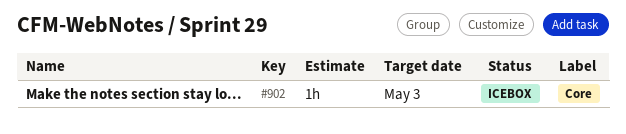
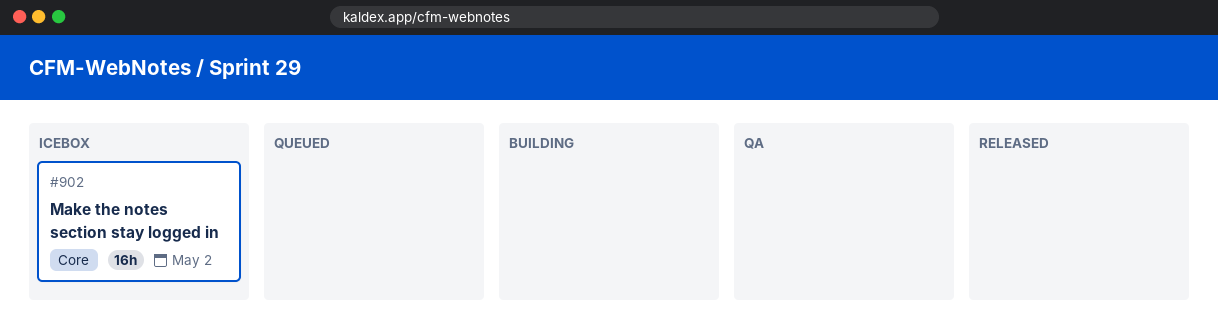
#902, estimate: 1h -> 16h
#902, due: May 3 -> May 2

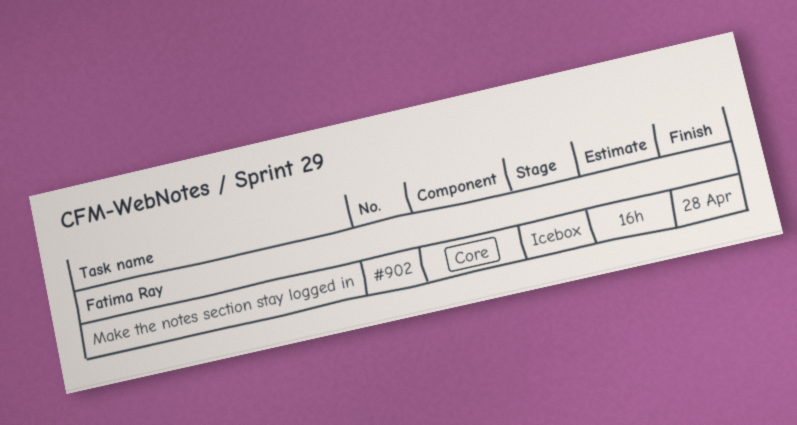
#902, due: May 2 -> Apr 28

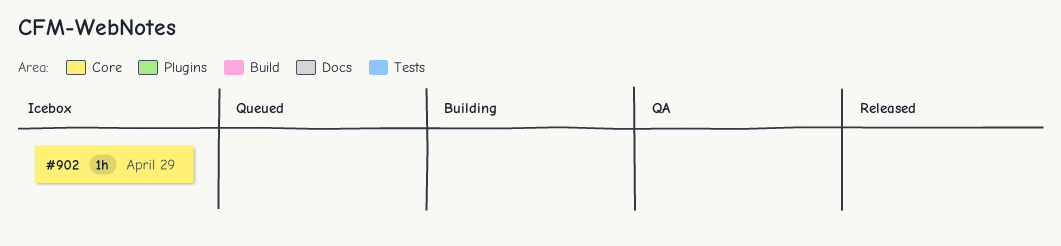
#902, estimate: 16h -> 1h
#902, due: Apr 28 -> Apr 29

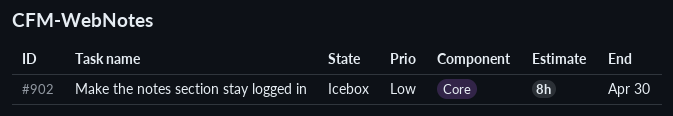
#902, estimate: 1h -> 8h
#902, due: Apr 29 -> Apr 30

